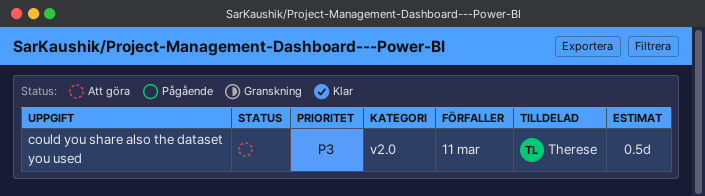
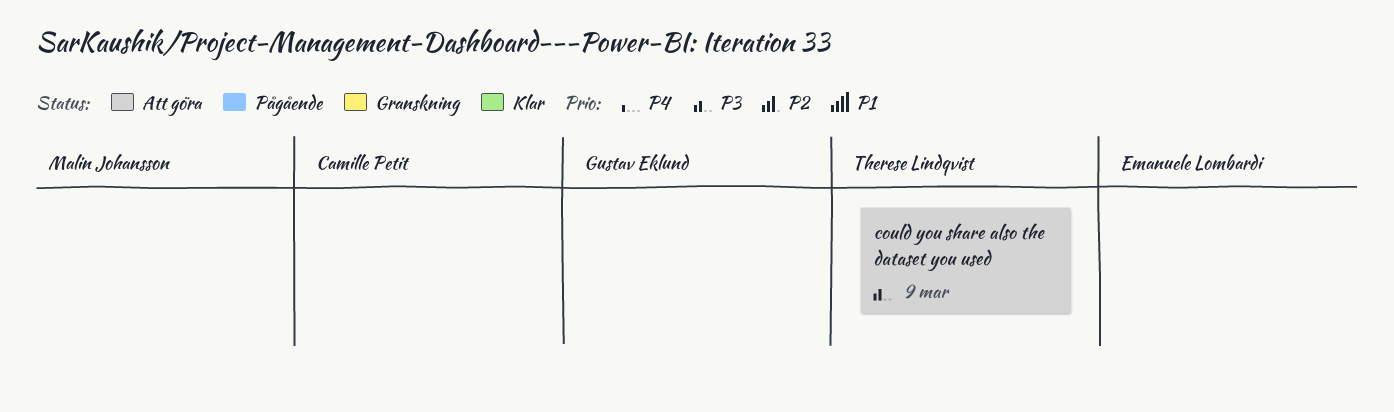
could you share also the dataset you used, due: Mar 11 -> Mar 9

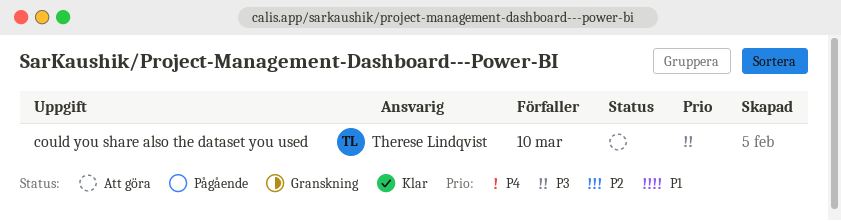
could you share also the dataset you used, due: Mar 9 -> Mar 10

